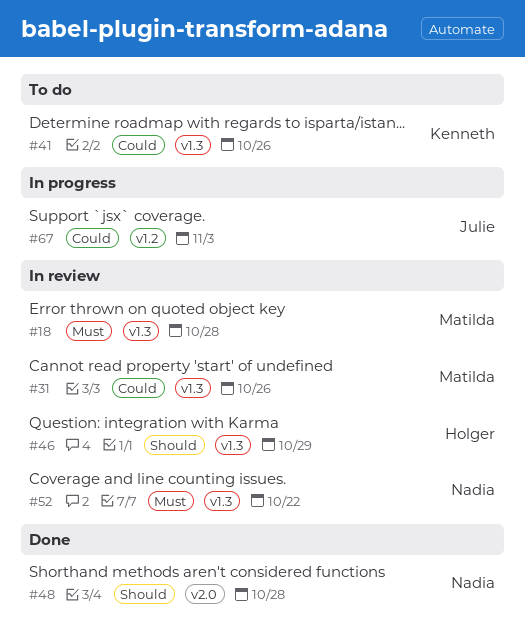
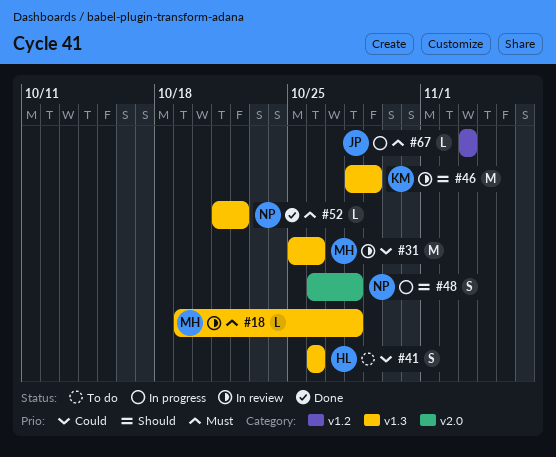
#41, owner: Kenneth -> Holger
#46, owner: Holger -> Kenneth
#48, status: Done -> In progress
#52, status: In review -> Done
#67, priority: Could -> Must

